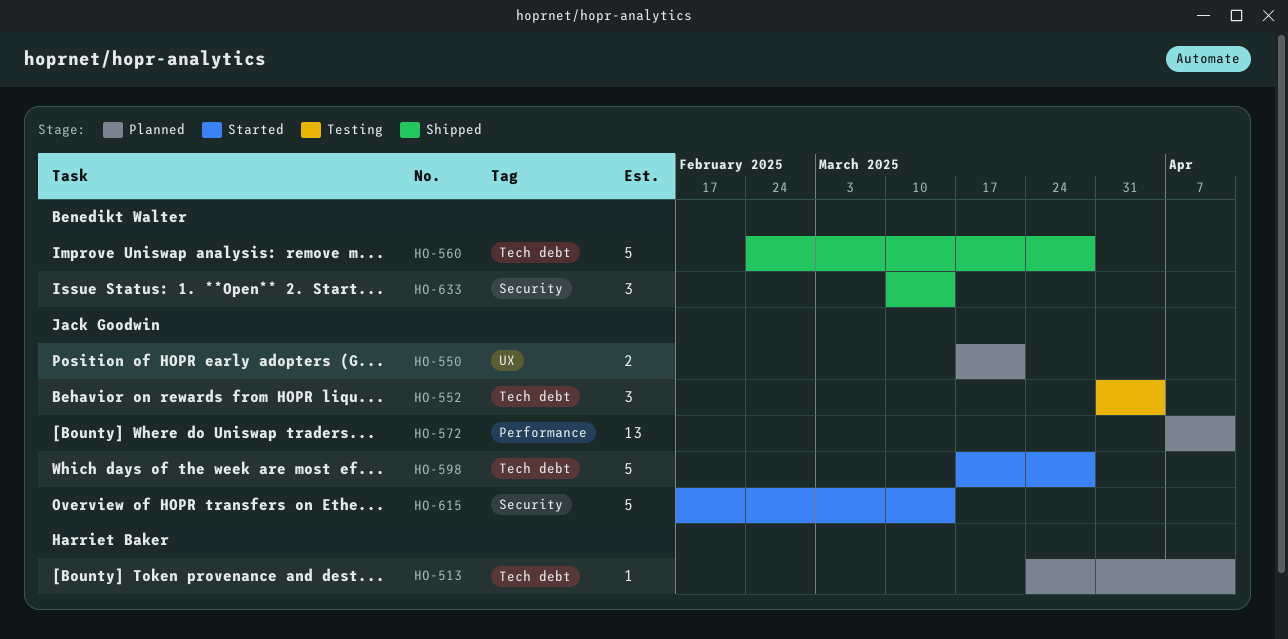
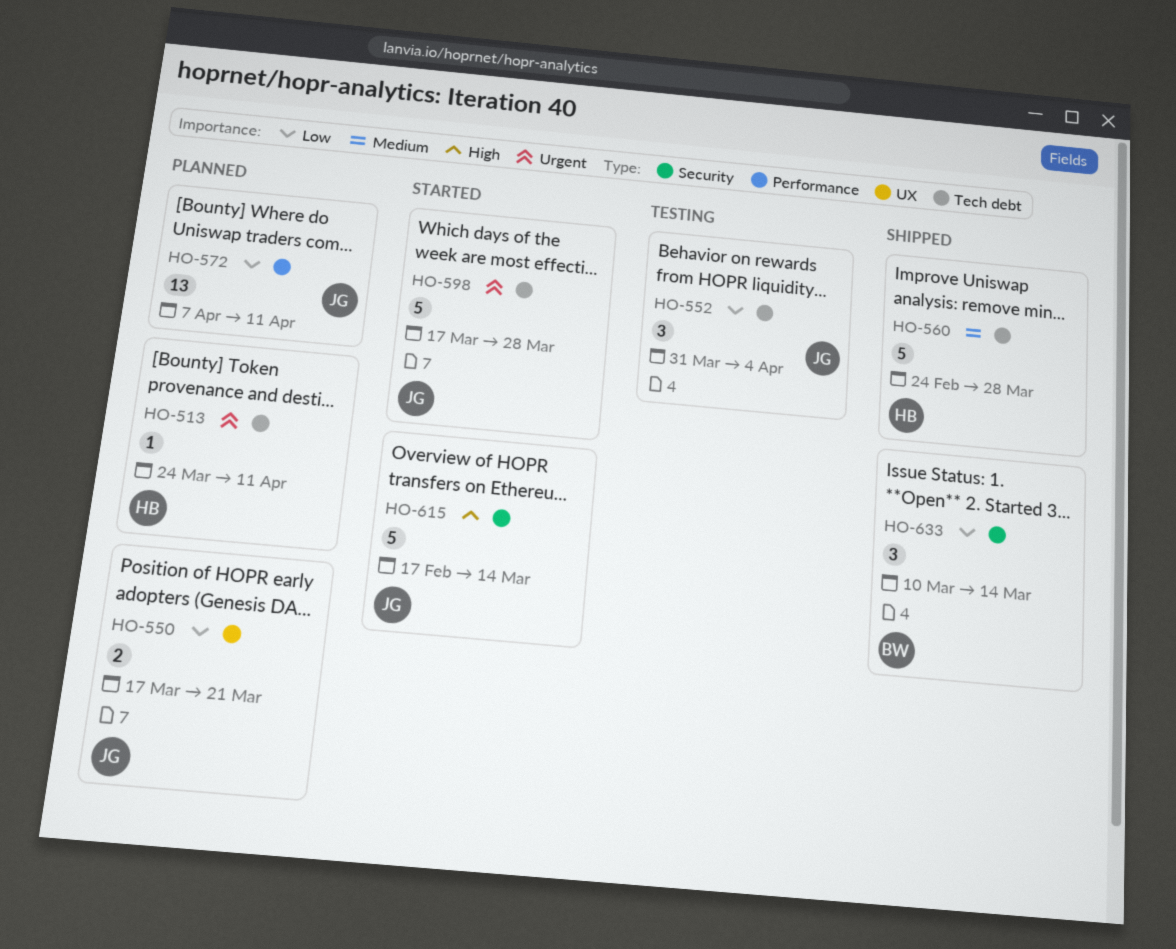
HO-560, owner: Benedikt Walter -> Harriet Baker

